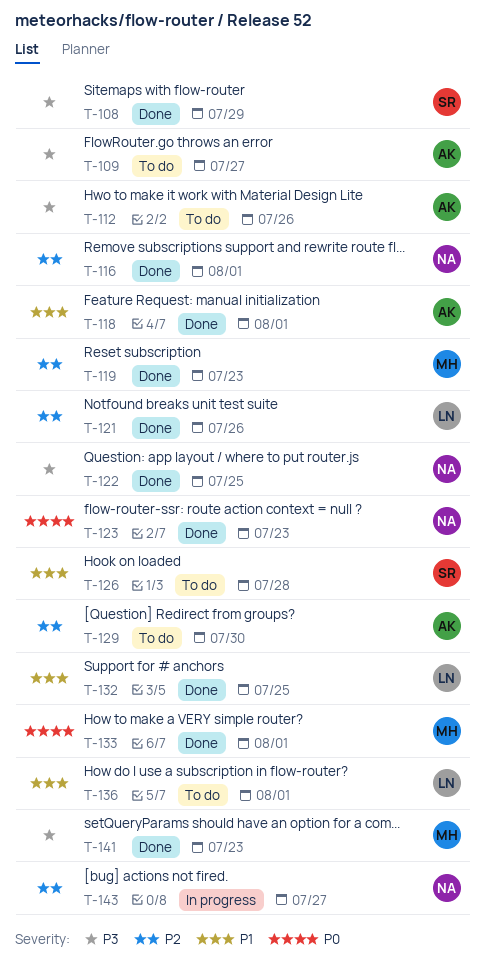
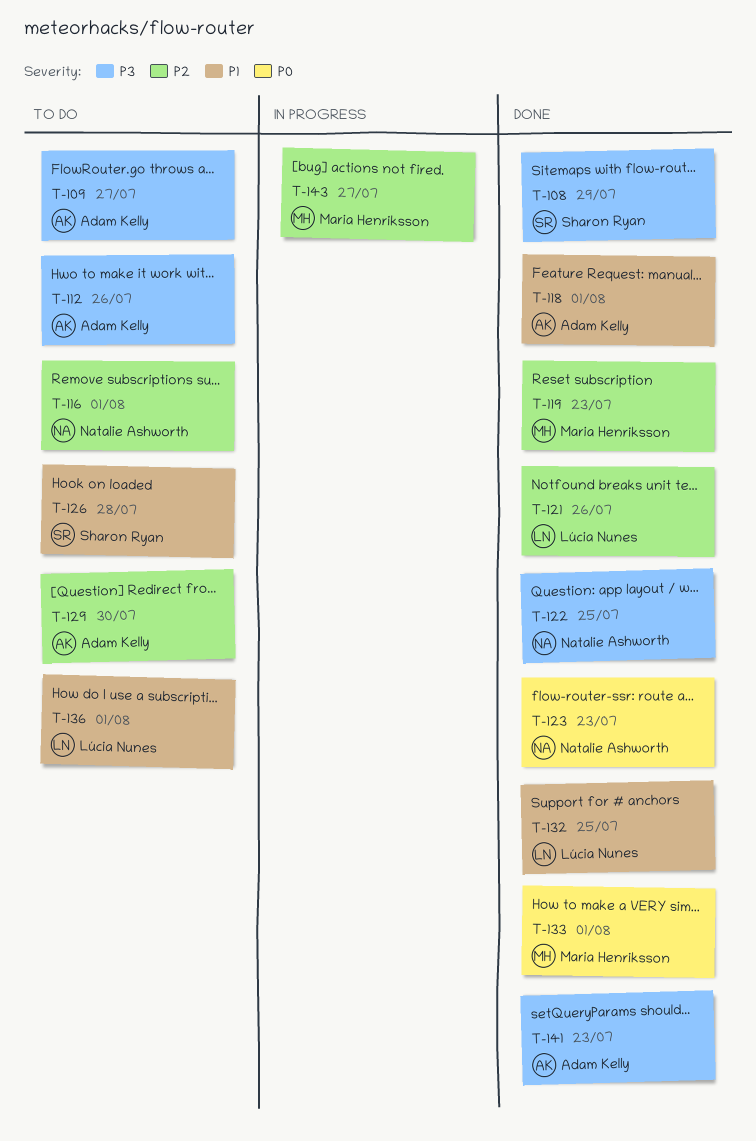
T-116, status: Done -> To do
T-141, owner: Maria Henriksson -> Adam Kelly
T-143, owner: Natalie Ashworth -> Maria Henriksson

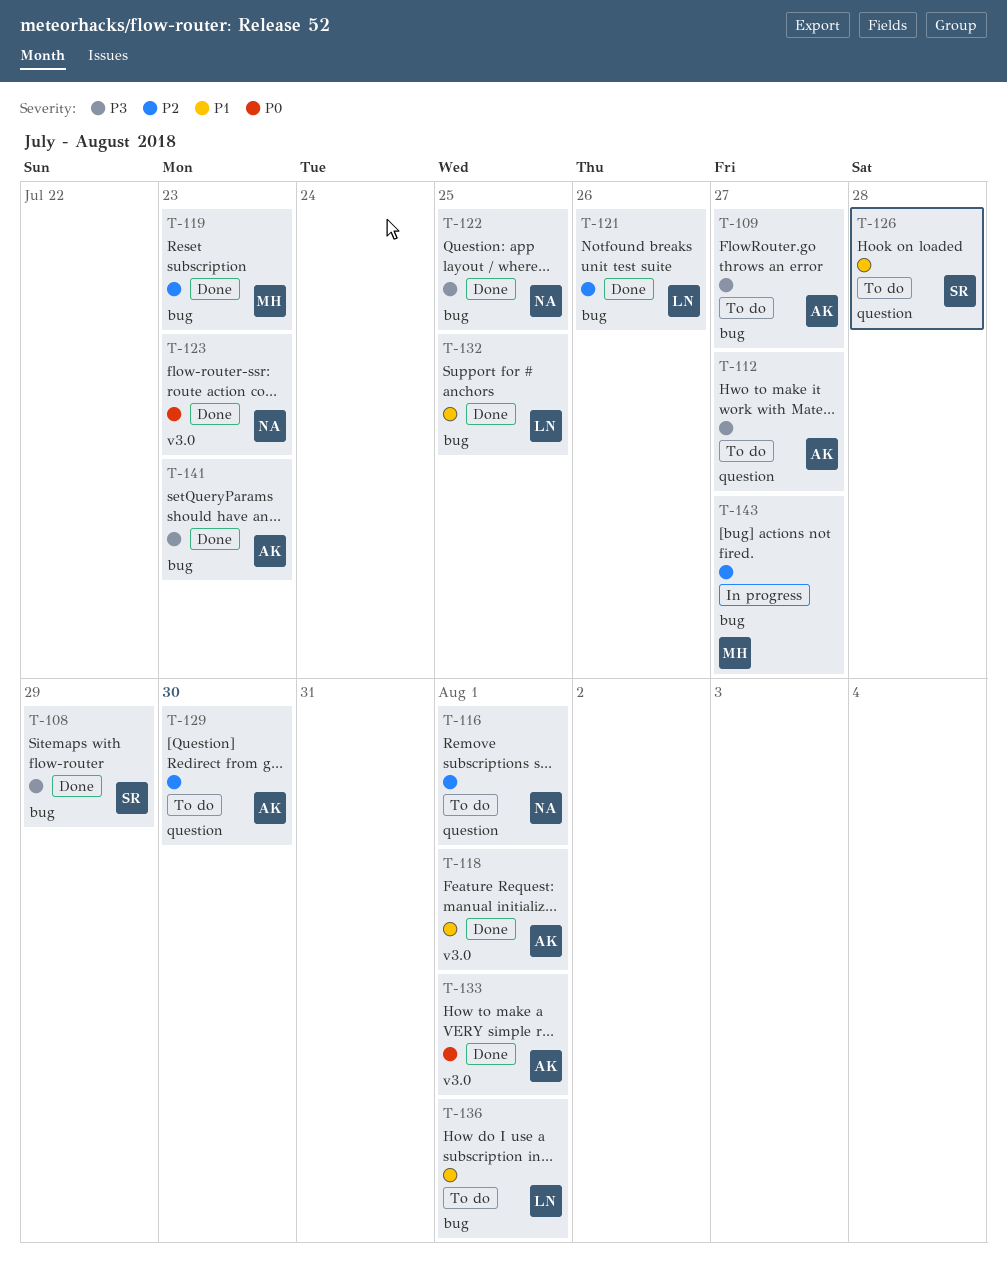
T-112, due: Jul 26 -> Jul 27
T-133, owner: Maria Henriksson -> Adam Kelly

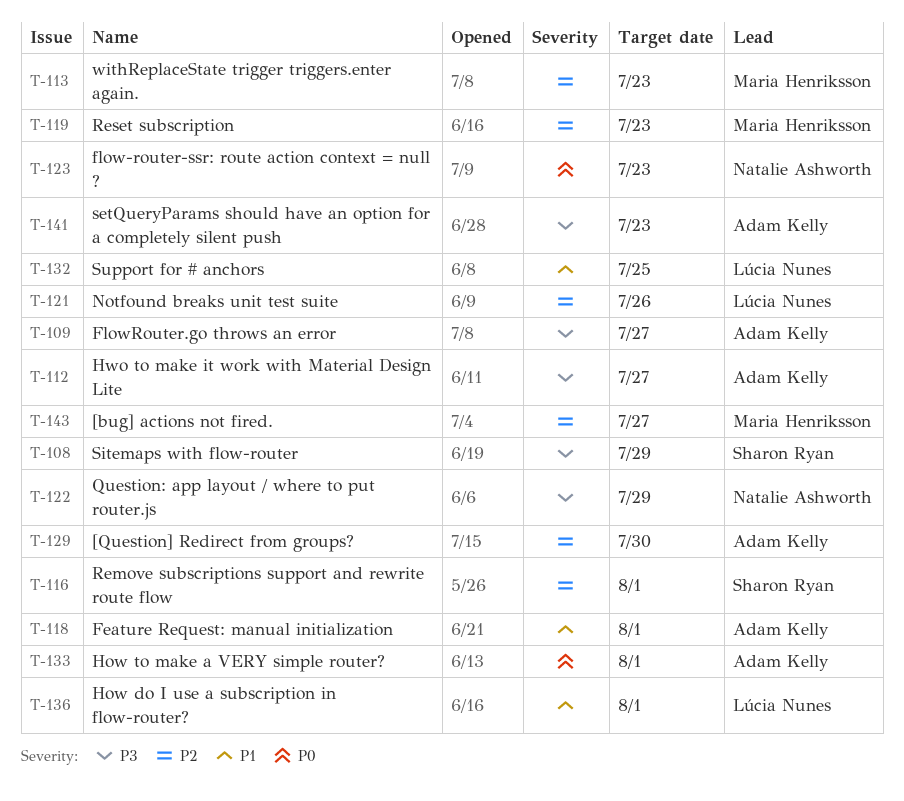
T-113: none -> present
T-116, owner: Natalie Ashworth -> Sharon Ryan
T-122, due: Jul 25 -> Jul 29
T-126: present -> none

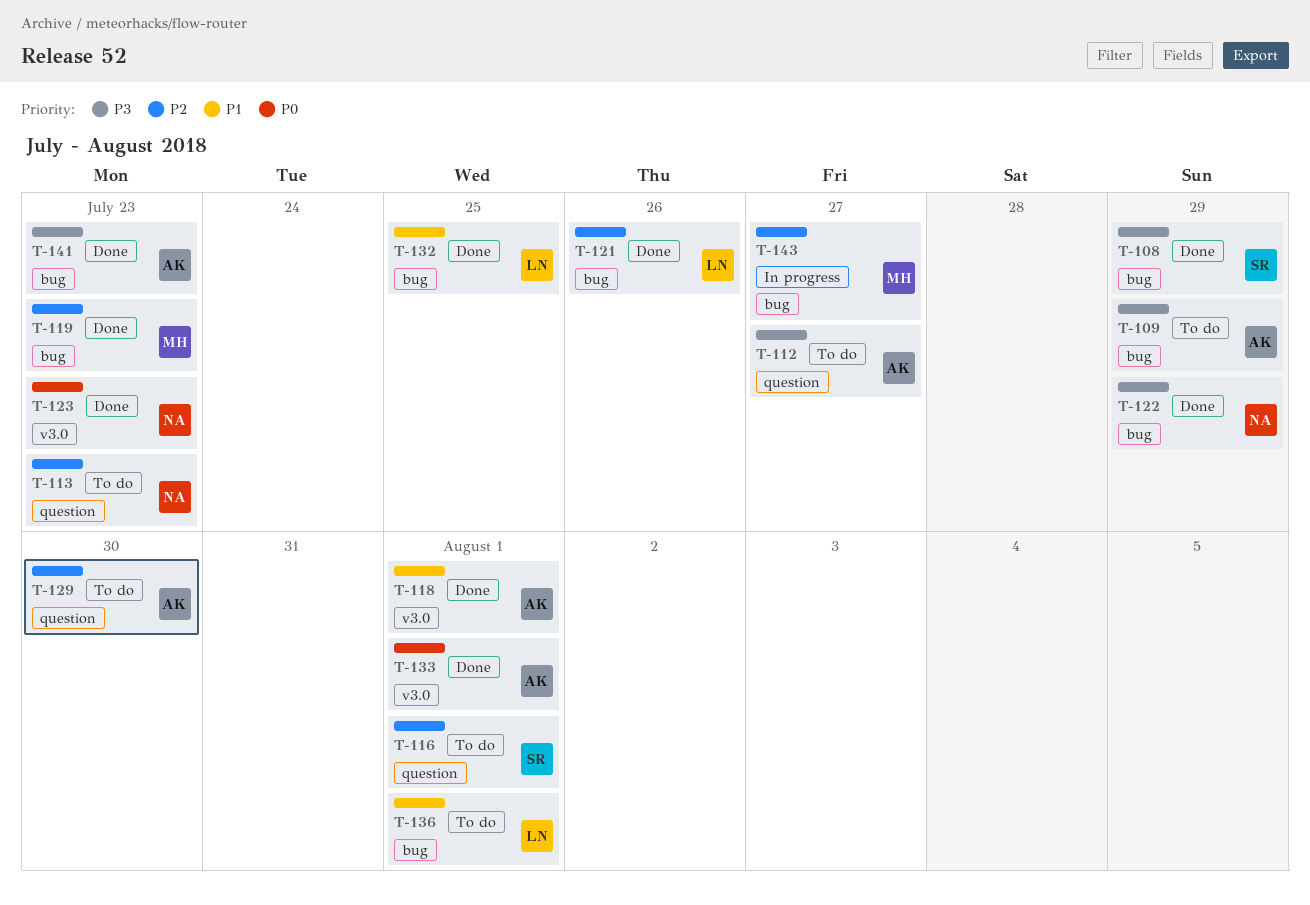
T-109, due: Jul 27 -> Jul 29
T-113, owner: Maria Henriksson -> Natalie Ashworth

